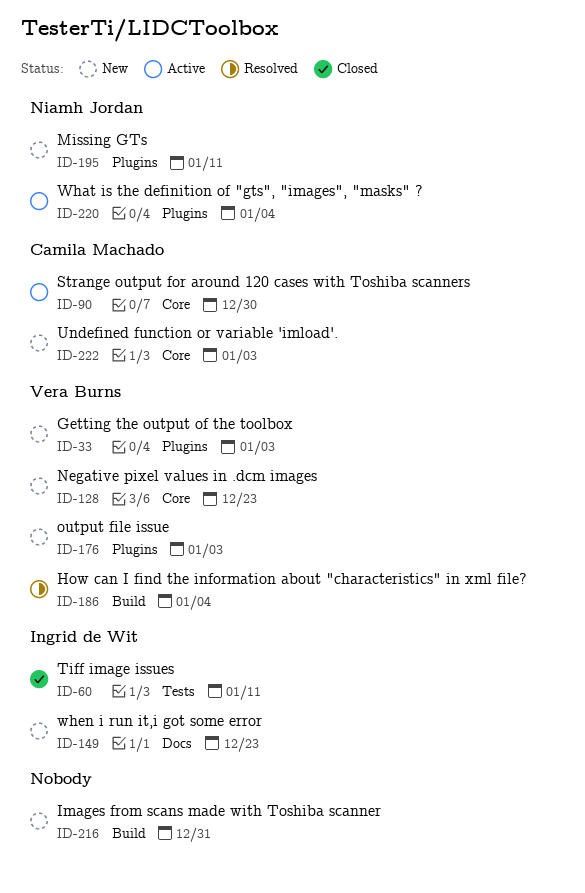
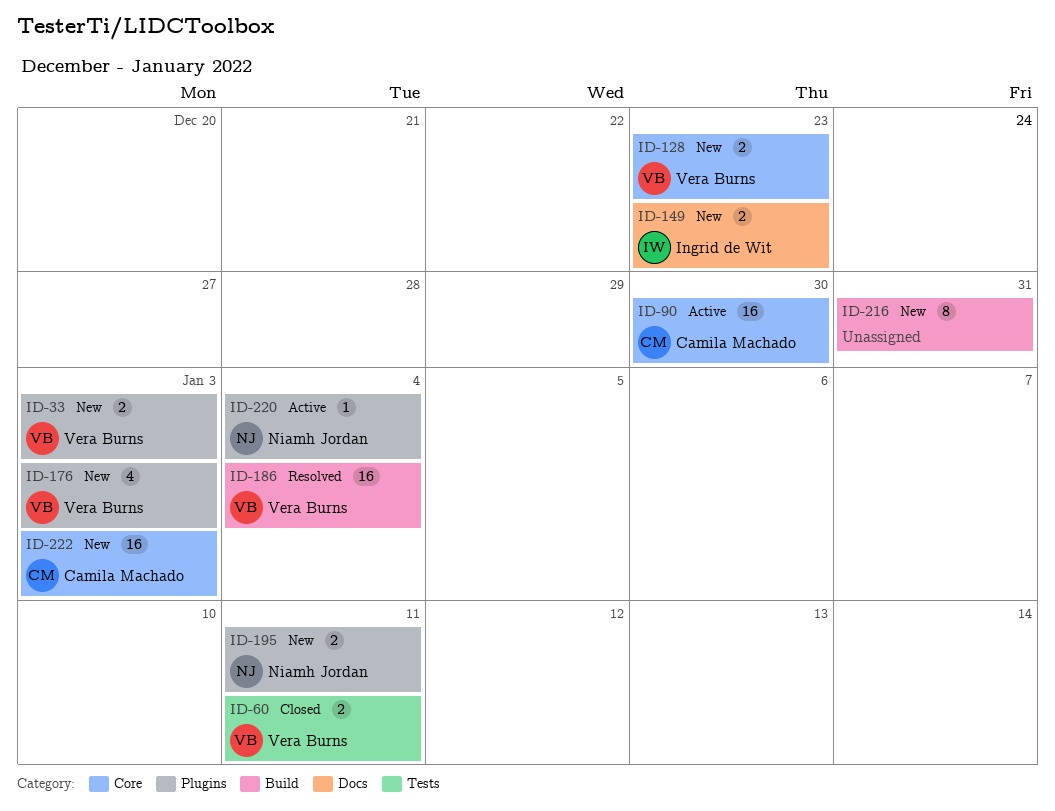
ID-60, owner: Ingrid de Wit -> Vera Burns

